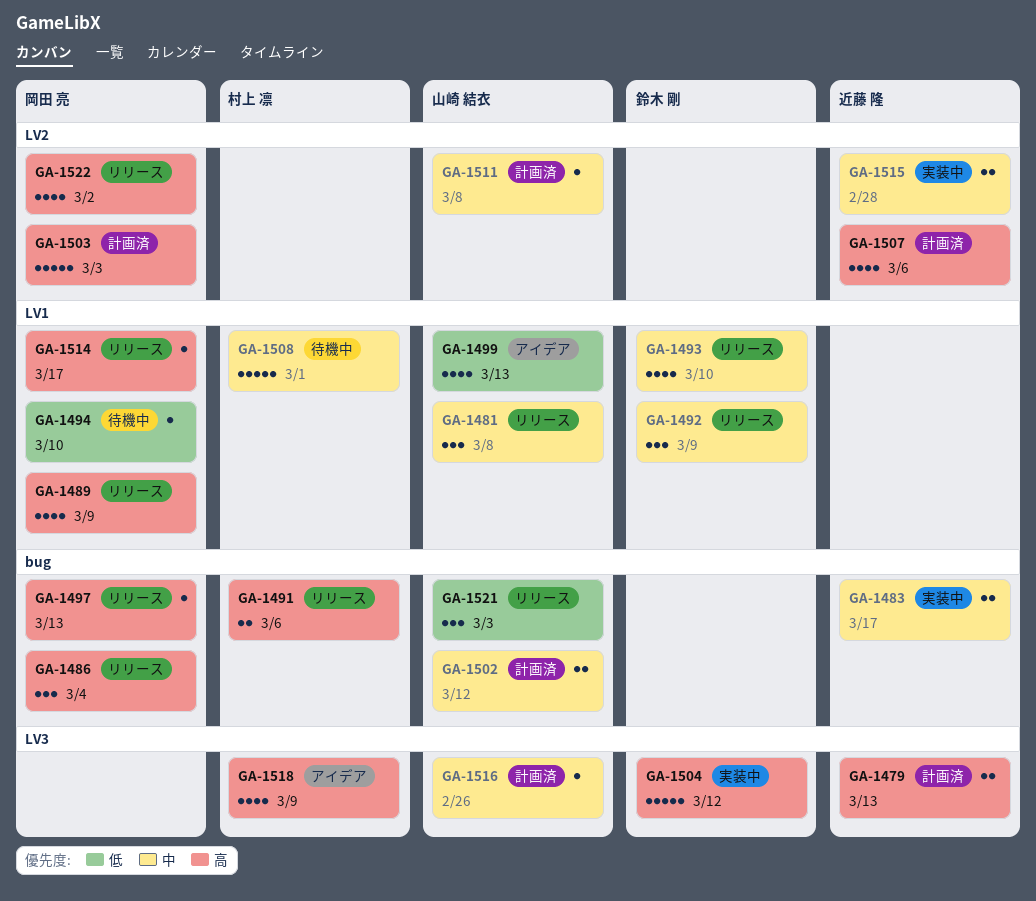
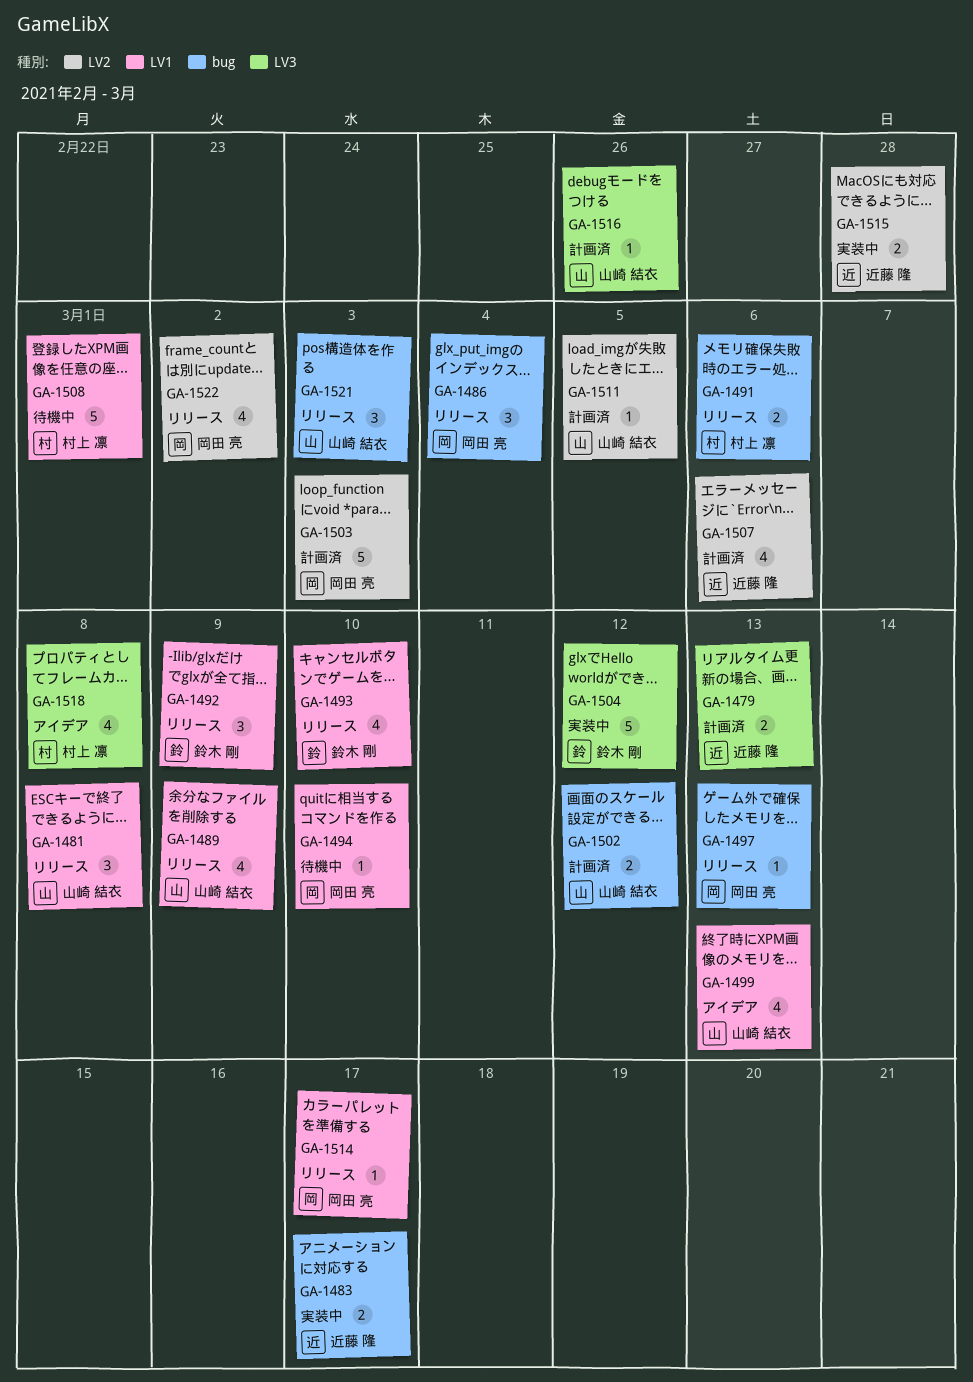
GA-1489, owner: 岡田 亮 -> 山崎 結衣
GA-1511, due: Mar 8 -> Mar 5
GA-1518, due: Mar 9 -> Mar 8

